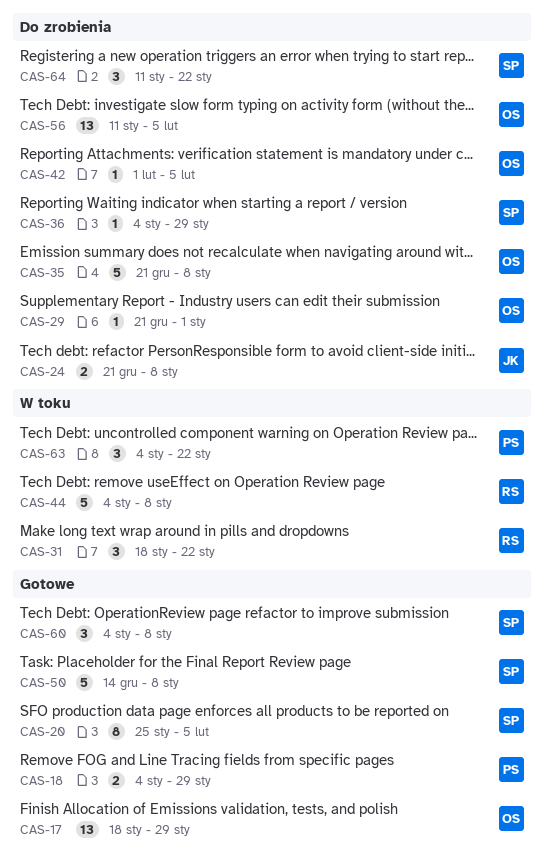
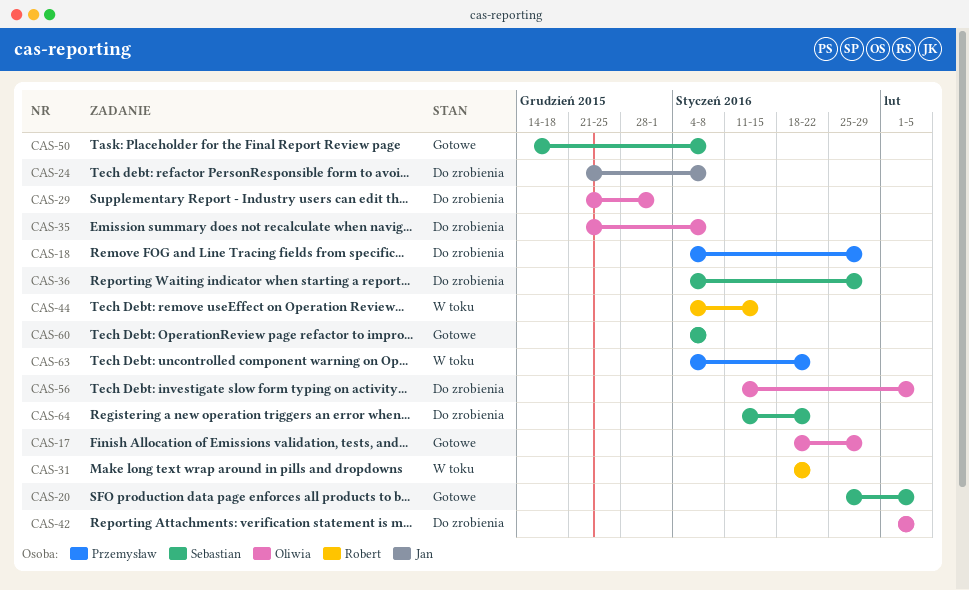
CAS-18, status: Gotowe -> Do zrobienia
CAS-44, due: Jan 8 -> Jan 15

